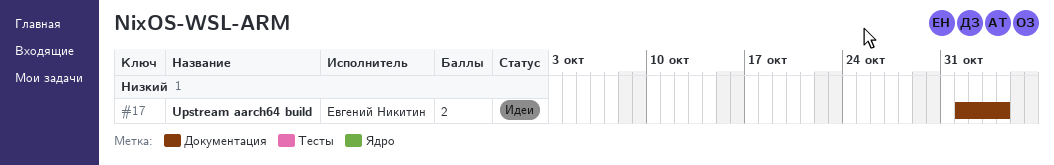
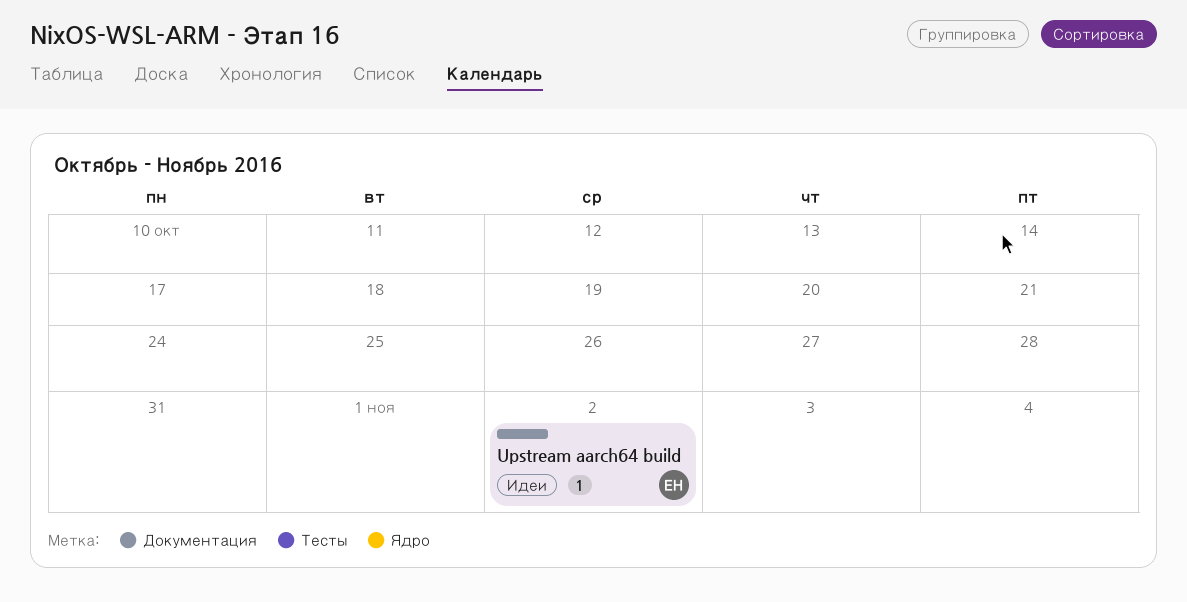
Upstream aarch64 build, estimate: 2 -> 1
Upstream aarch64 build, due: Nov 4 -> Nov 2

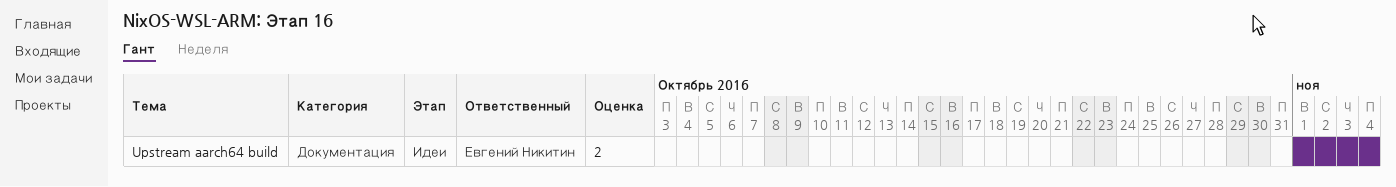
Upstream aarch64 build, estimate: 1 -> 2
Upstream aarch64 build, due: Nov 2 -> Nov 4

